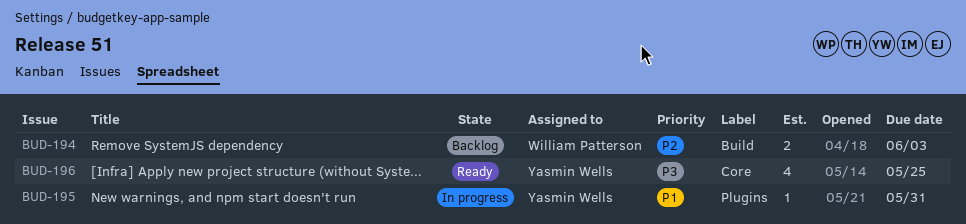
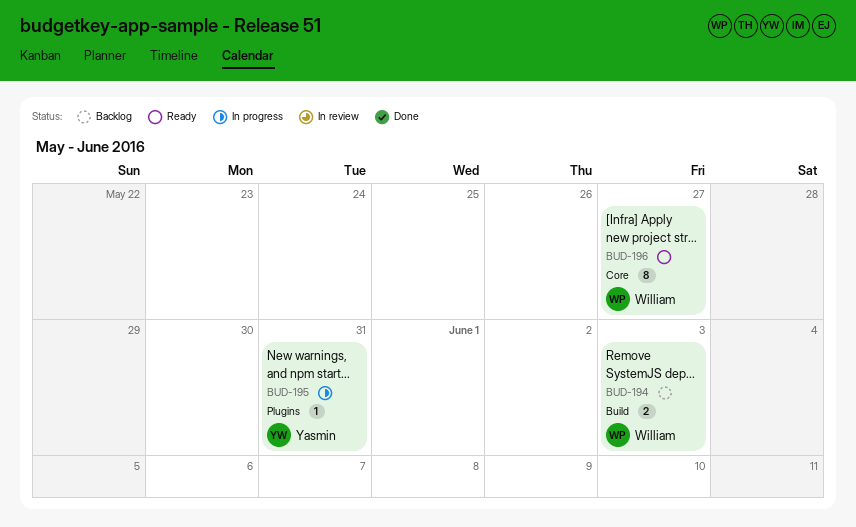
BUD-196, owner: Yasmin Wells -> William Patterson
BUD-196, estimate: 4 -> 8
BUD-196, due: May 25 -> May 27

